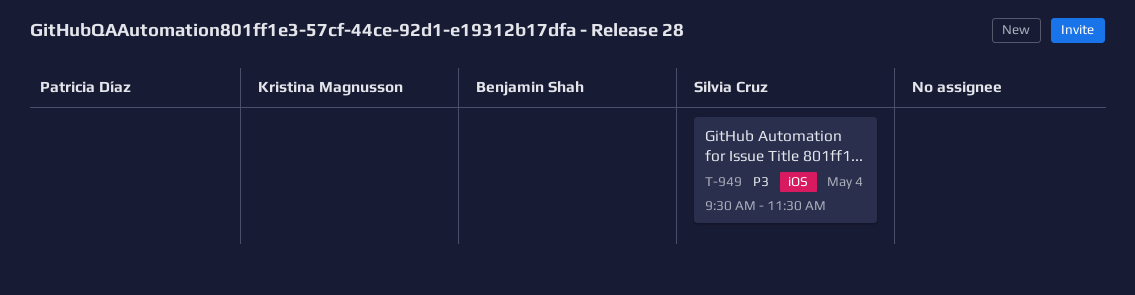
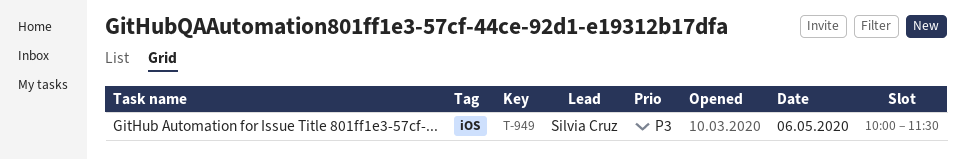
T-949, day: May 4 -> May 6
T-949, begins: 09:30 -> 10:00

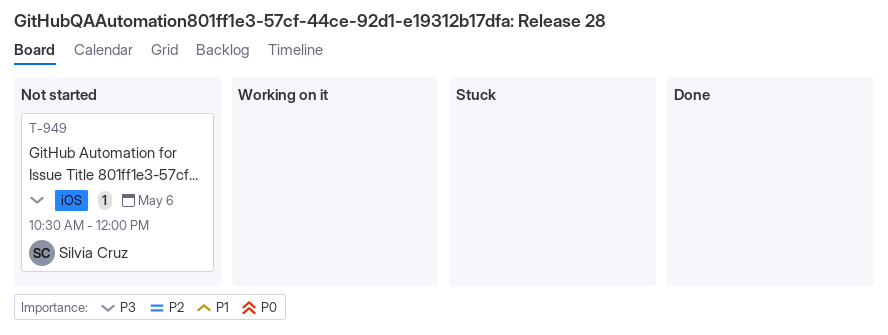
T-949, begins: 10:00 -> 10:30
T-949, ends: 11:30 -> 12:00

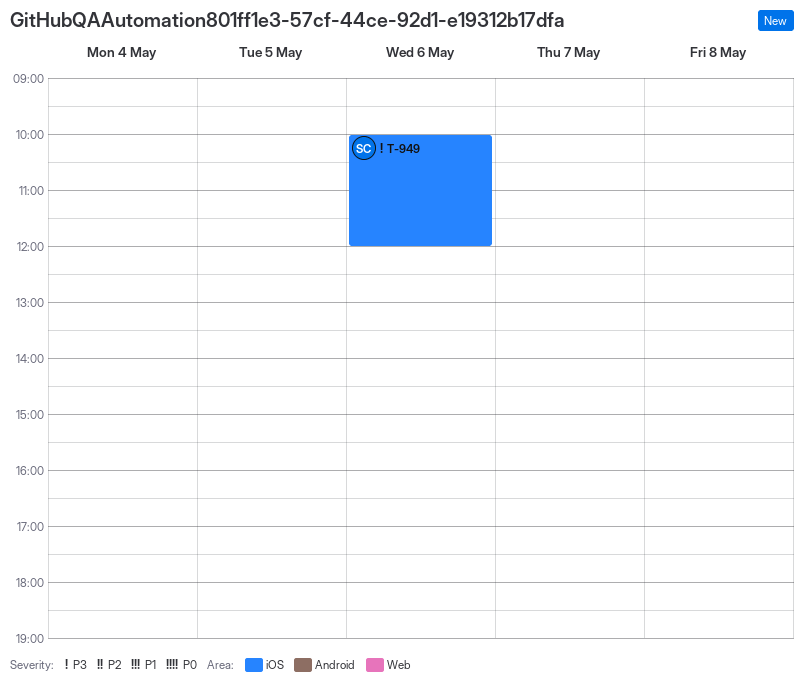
T-949, begins: 10:30 -> 10:00

